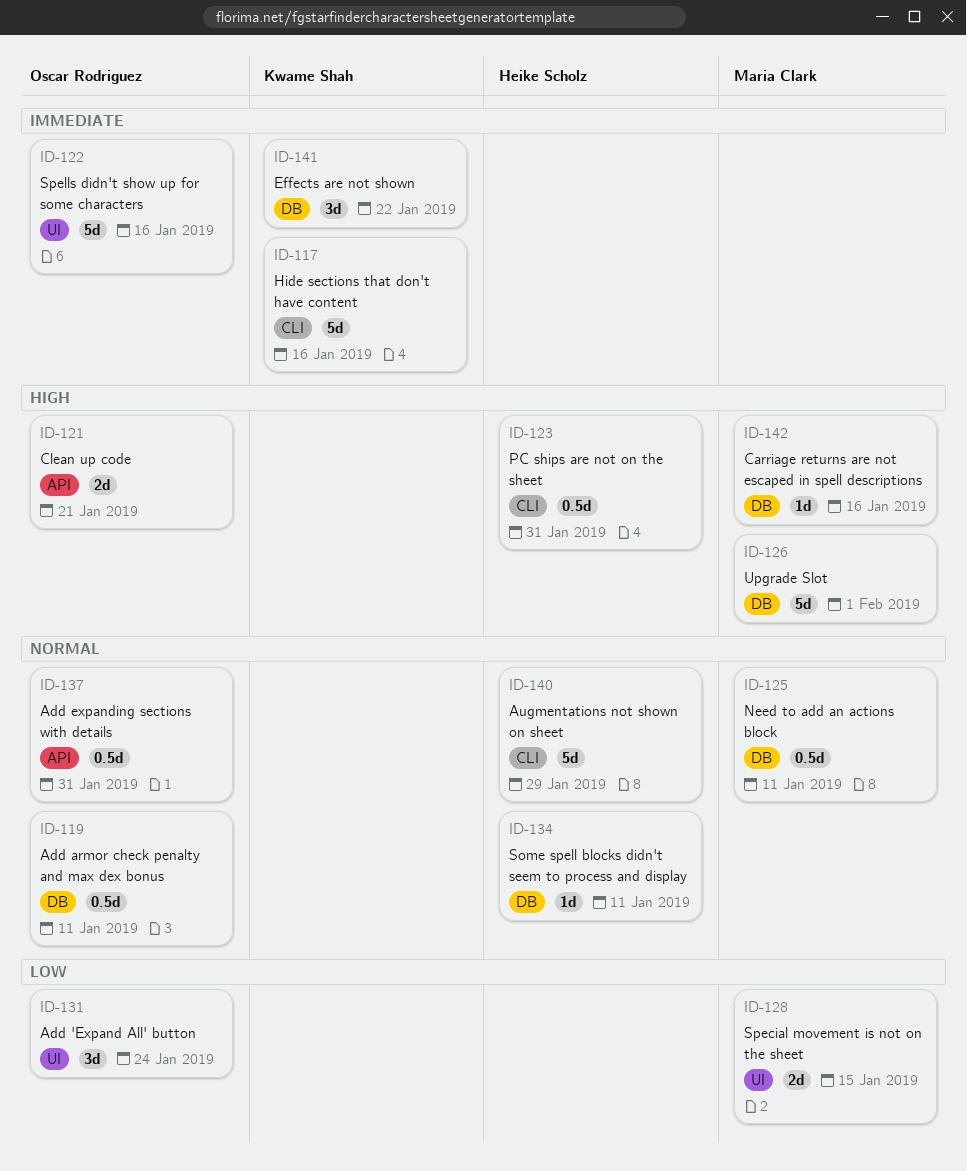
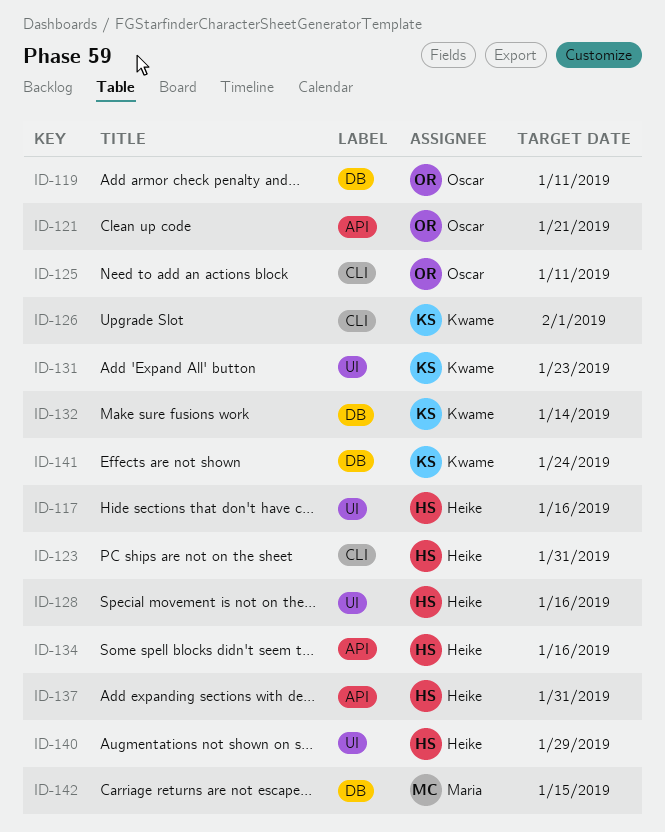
ID-117, owner: Kwame Shah -> Heike Scholz
ID-117, label: CLI -> UI
ID-122: present -> none
ID-125, owner: Maria Clark -> Oscar Rodriguez
ID-125, label: DB -> CLI
ID-126, owner: Maria Clark -> Kwame Shah
ID-126, label: DB -> CLI
ID-128, owner: Maria Clark -> Heike Scholz
ID-128, due: Jan 15 -> Jan 16
ID-131, owner: Oscar Rodriguez -> Kwame Shah
ID-131, due: Jan 24 -> Jan 23
ID-132: none -> present
ID-134, label: DB -> API
ID-134, due: Jan 11 -> Jan 16
ID-137, owner: Oscar Rodriguez -> Heike Scholz
ID-140, label: CLI -> UI
ID-141, due: Jan 22 -> Jan 24
ID-142, due: Jan 16 -> Jan 15

